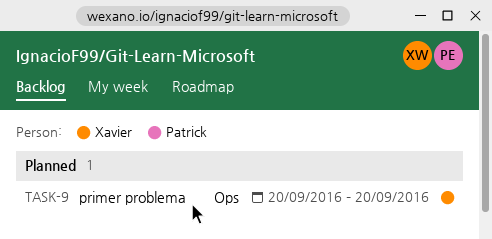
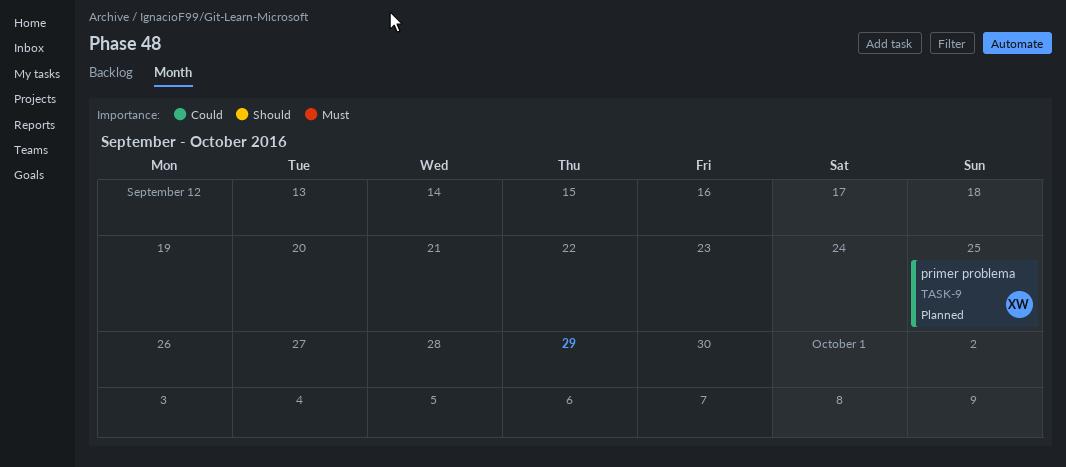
TASK-9, due: Sep 20 -> Sep 25

